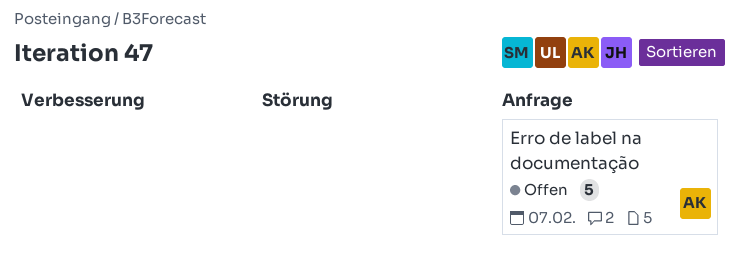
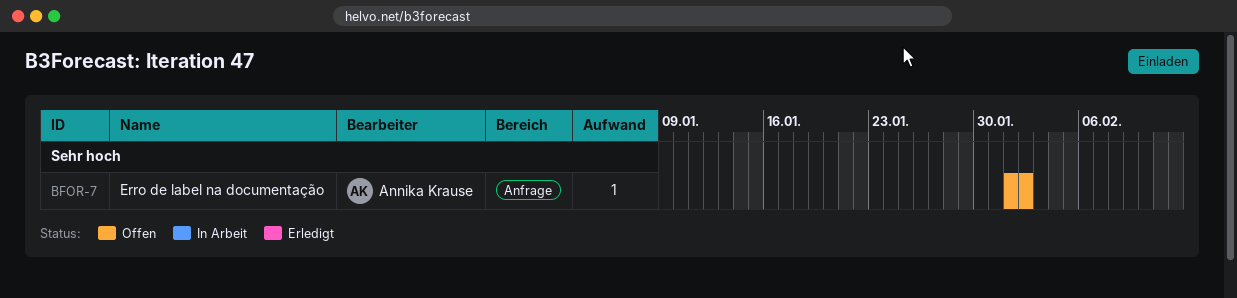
Erro de label na documentação, estimate: 5 -> 1
Erro de label na documentação, due: Feb 7 -> Feb 2

